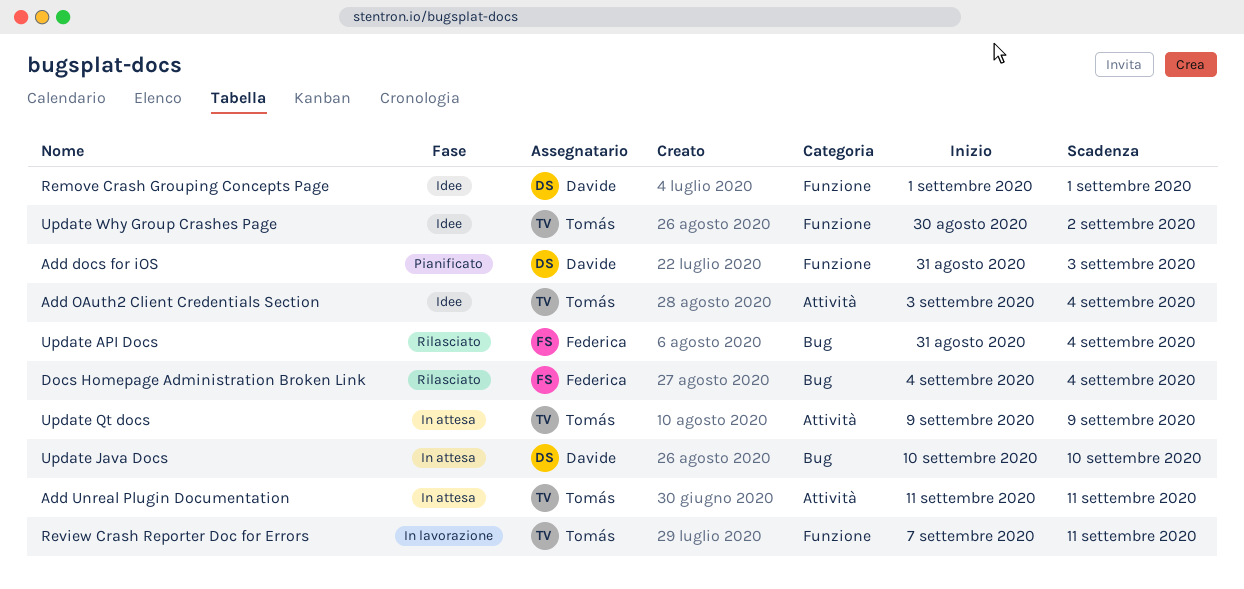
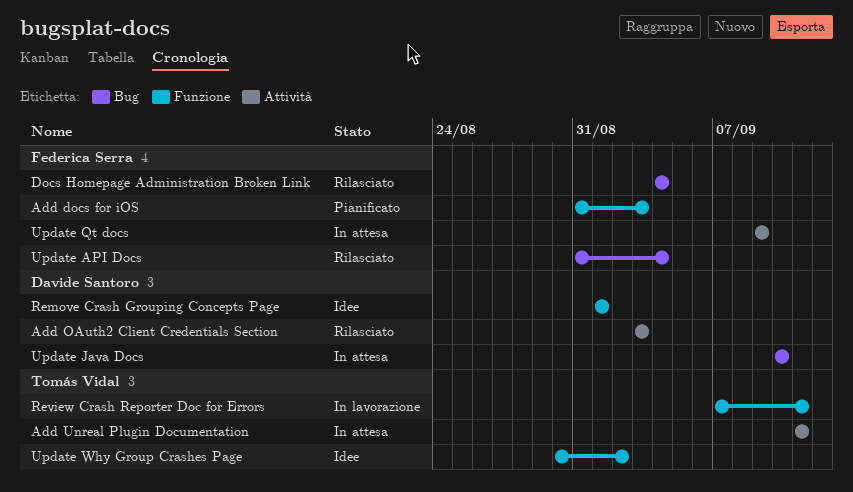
Add docs for iOS, owner: Davide Santoro -> Federica Serra
Add OAuth2 Client Credentials Section, status: Idee -> Rilasciato
Add OAuth2 Client Credentials Section, owner: Tomás Vidal -> Davide Santoro
Add OAuth2 Client Credentials Section, due: Sep 4 -> Sep 3
Update Qt docs, owner: Tomás Vidal -> Federica Serra

